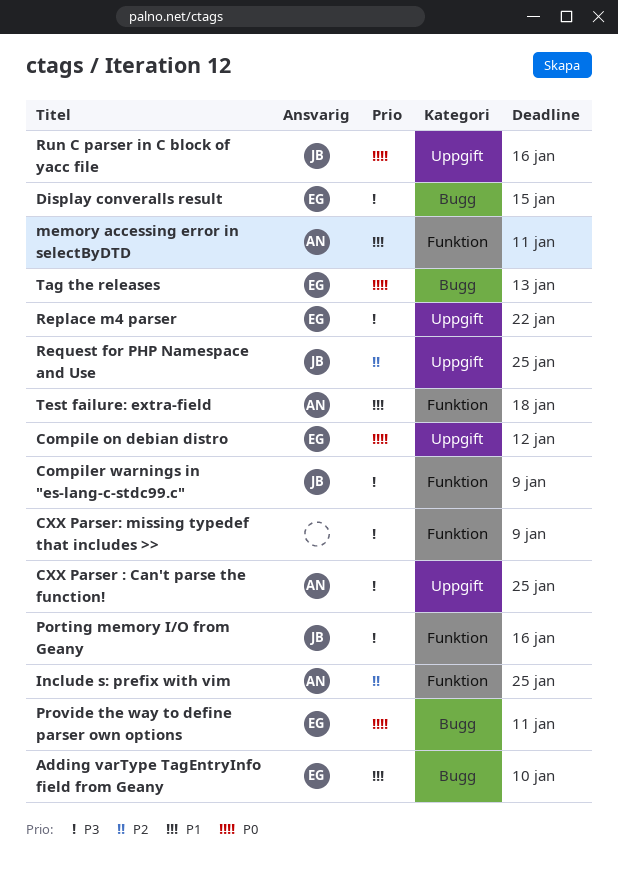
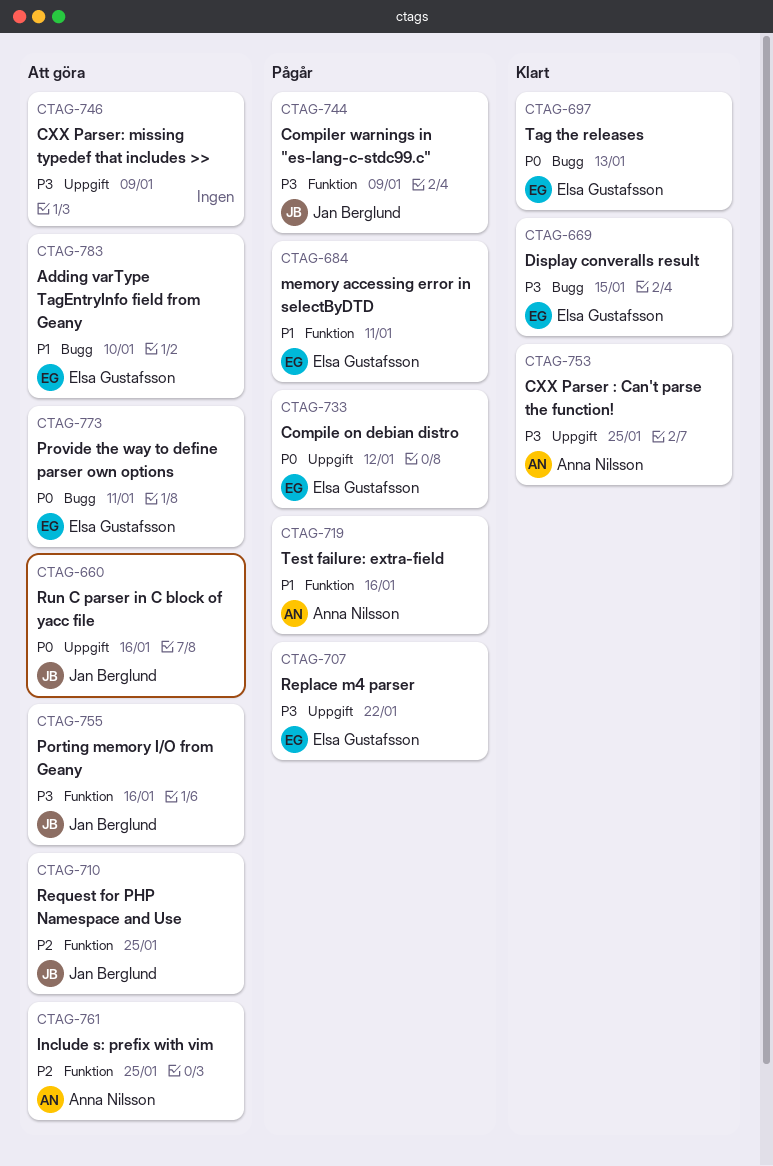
CXX Parser: missing typedef that includes >>, label: Funktion -> Uppgift
memory accessing error in selectByDTD, owner: Anna Nilsson -> Elsa Gustafsson
Request for PHP Namespace and Use, label: Uppgift -> Funktion
Test failure: extra-field, due: Jan 18 -> Jan 16

